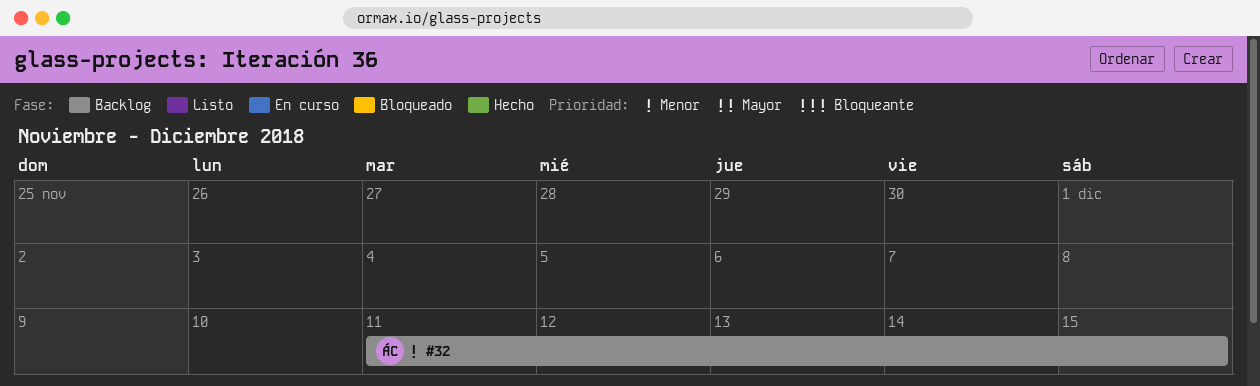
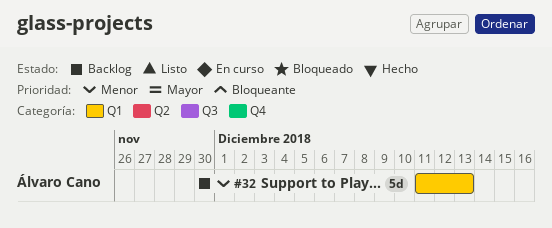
#32, due: Dec 15 -> Dec 13

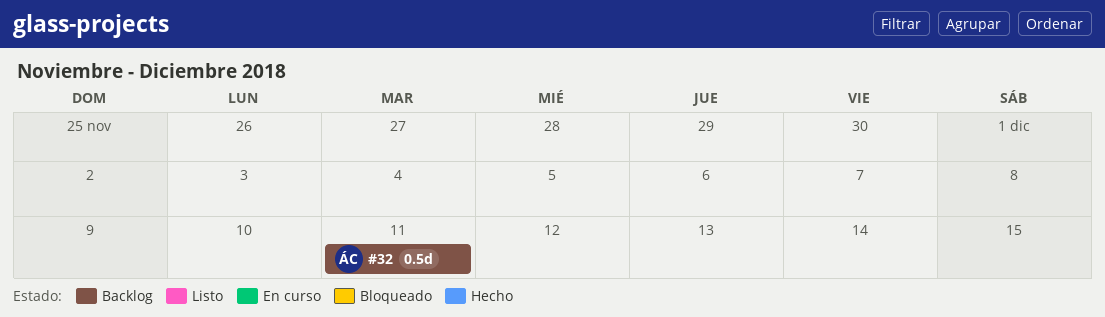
#32, estimate: 5d -> 0.5d
#32, due: Dec 13 -> Dec 11

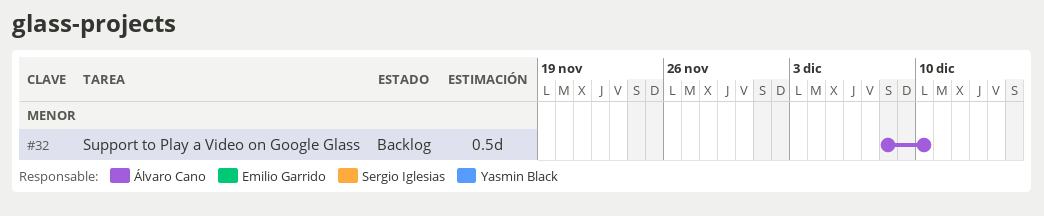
#32, start: Dec 11 -> Dec 8
#32, due: Dec 11 -> Dec 10

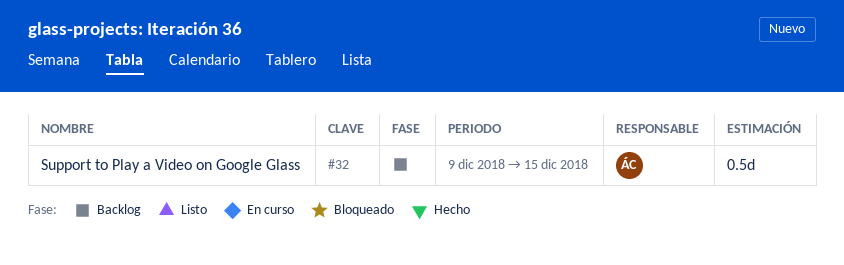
#32, start: Dec 8 -> Dec 9
#32, due: Dec 10 -> Dec 15

